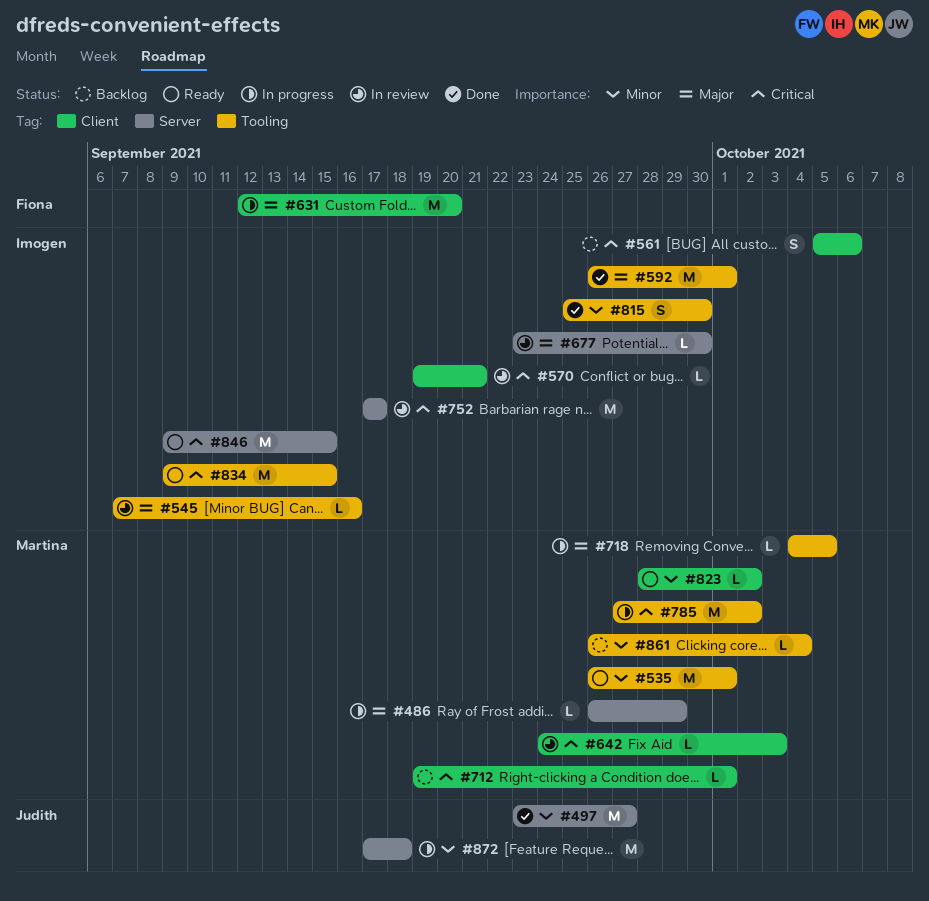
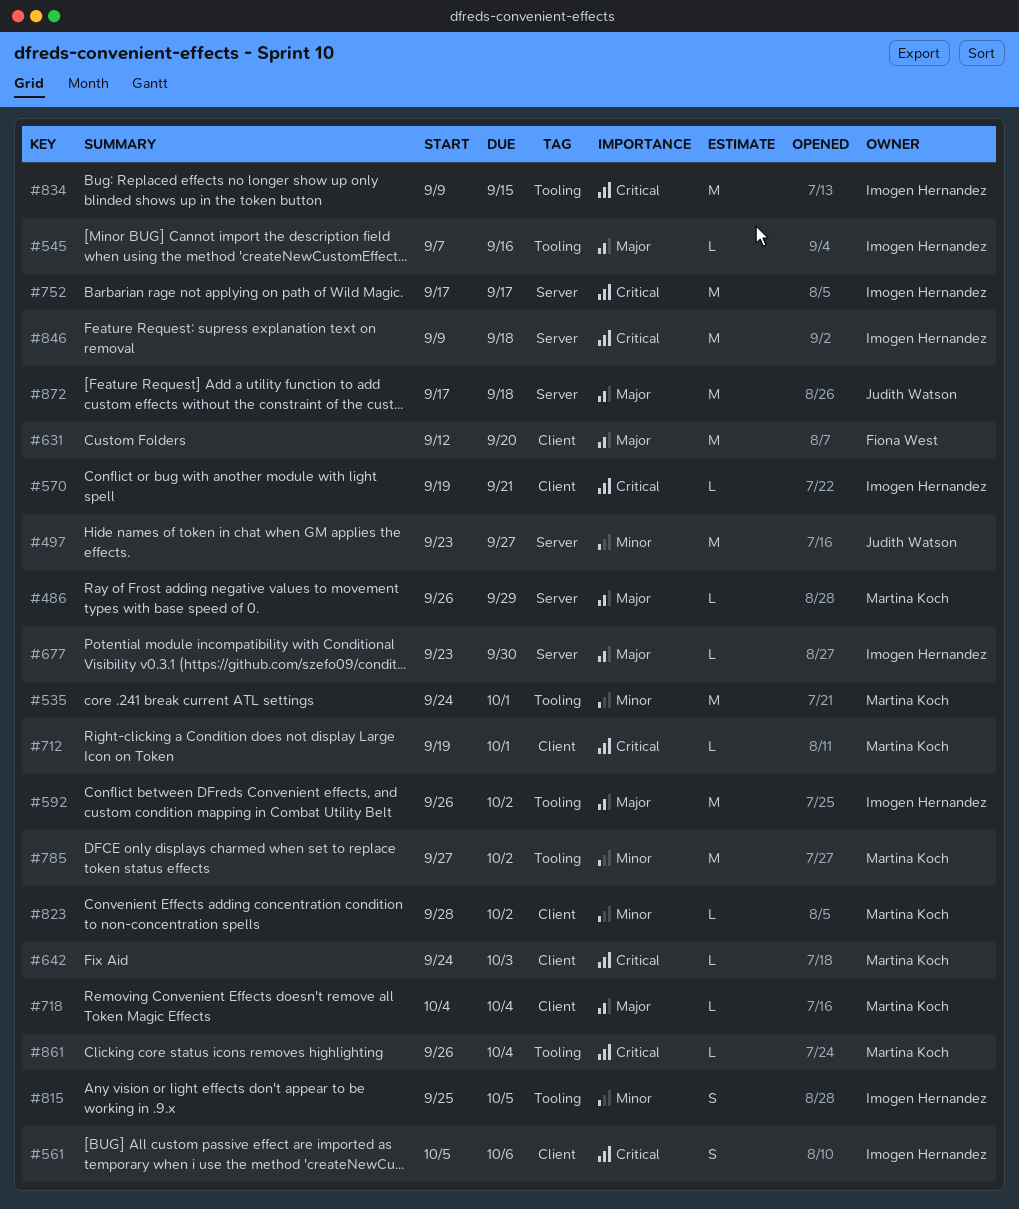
#535, start: Sep 26 -> Sep 24
#592, due: Oct 1 -> Oct 2
#718, label: Tooling -> Client
#718, due: Oct 5 -> Oct 4
#785, priority: Critical -> Minor
#815, due: Sep 30 -> Oct 5
#846, due: Sep 15 -> Sep 18
#861, priority: Minor -> Critical
#872, priority: Minor -> Major

